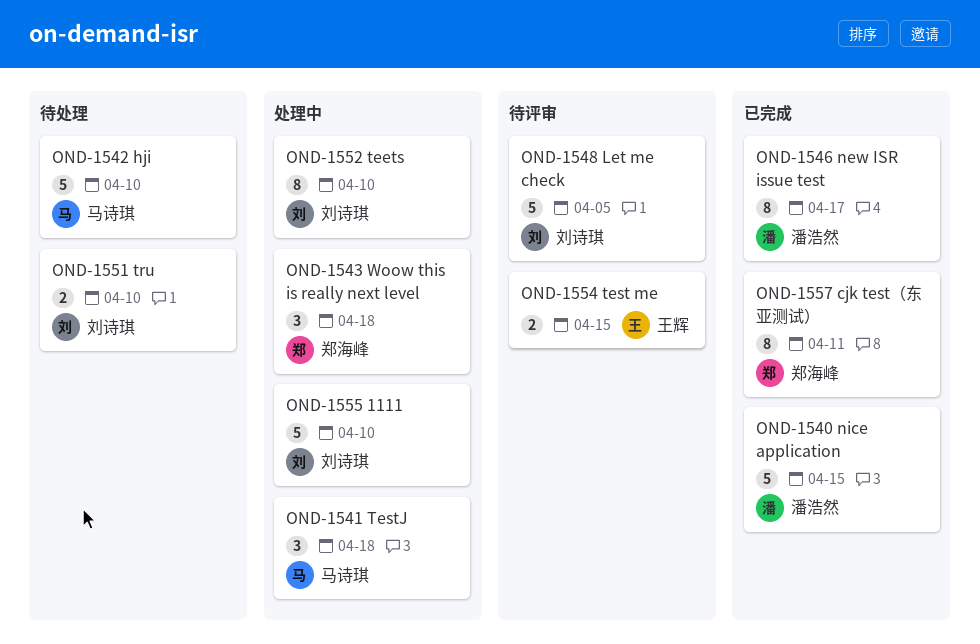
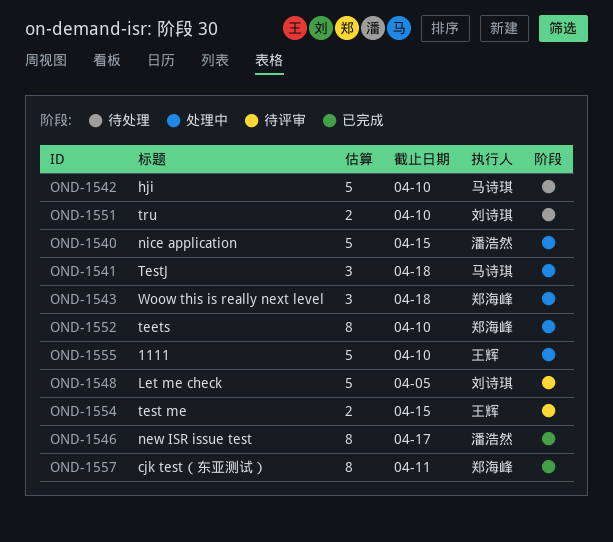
OND-1540, status: 已完成 -> 处理中
OND-1552, owner: 刘诗琪 -> 郑海峰
OND-1555, owner: 刘诗琪 -> 王辉

